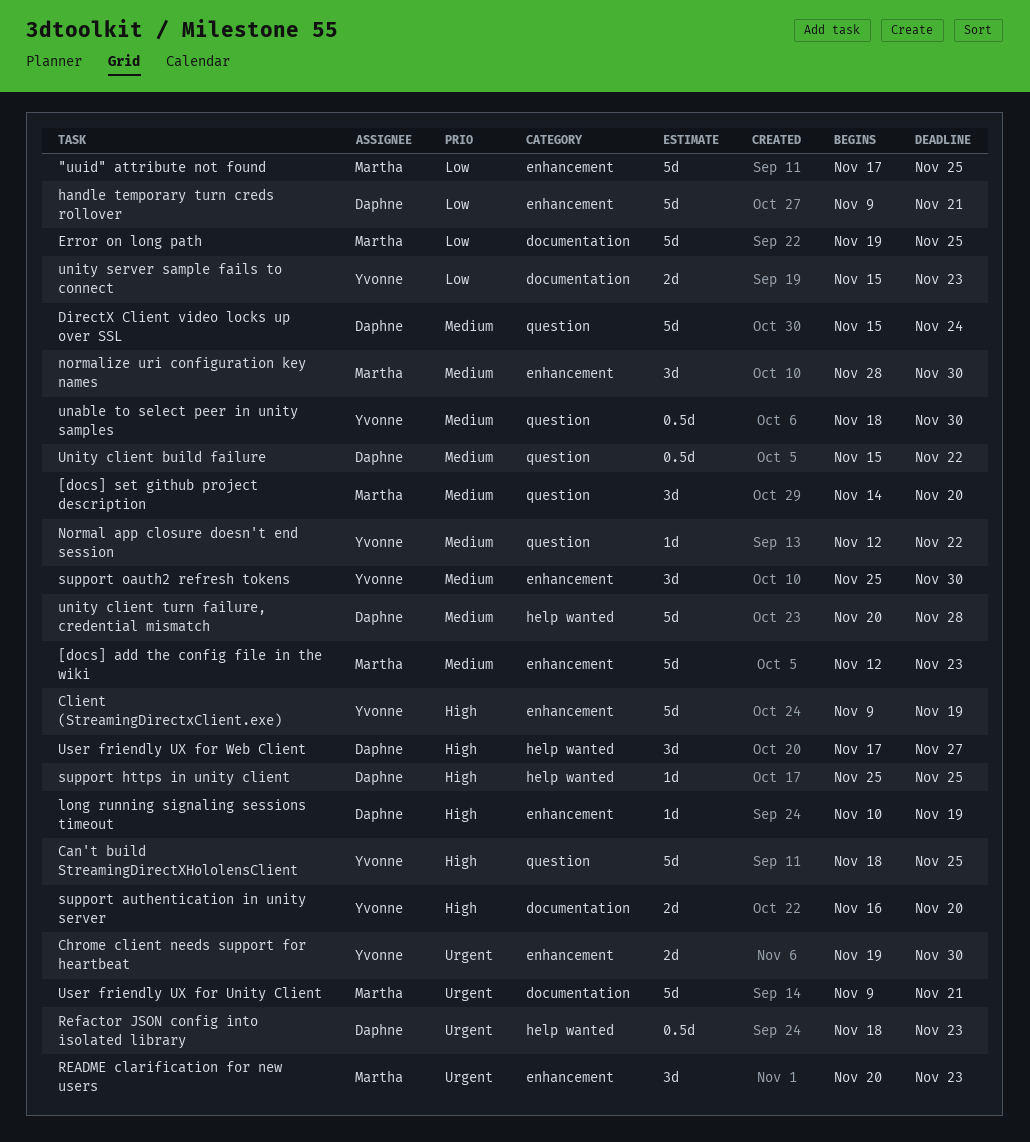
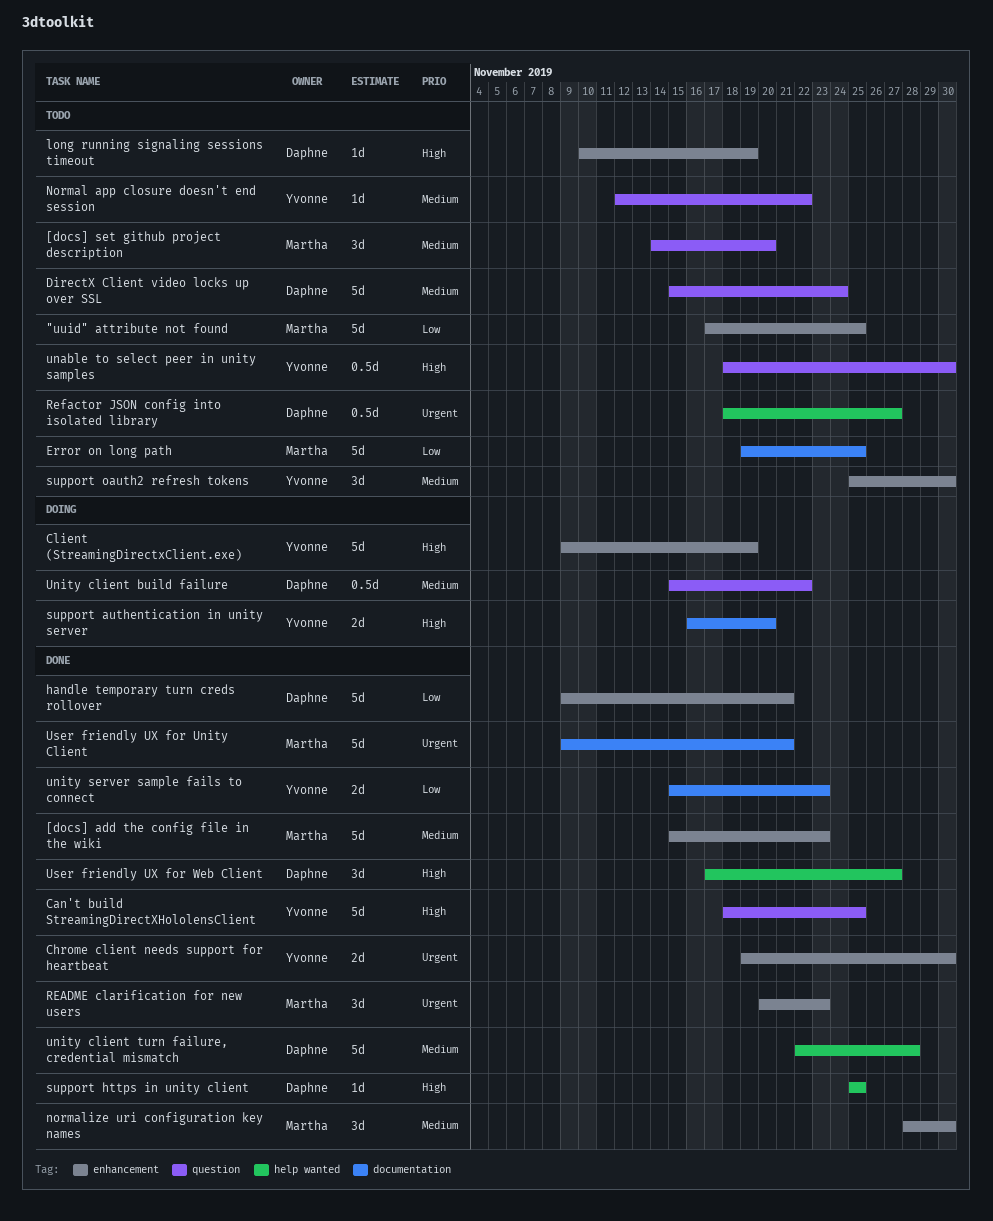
[docs] add the config file in the wiki, start: Nov 12 -> Nov 15
Refactor JSON config into isolated library, due: Nov 23 -> Nov 27
unable to select peer in unity samples, priority: Medium -> High
unity client turn failure, credential mismatch, start: Nov 20 -> Nov 22

